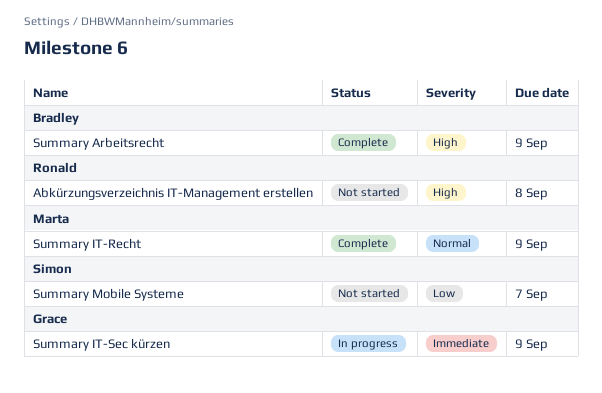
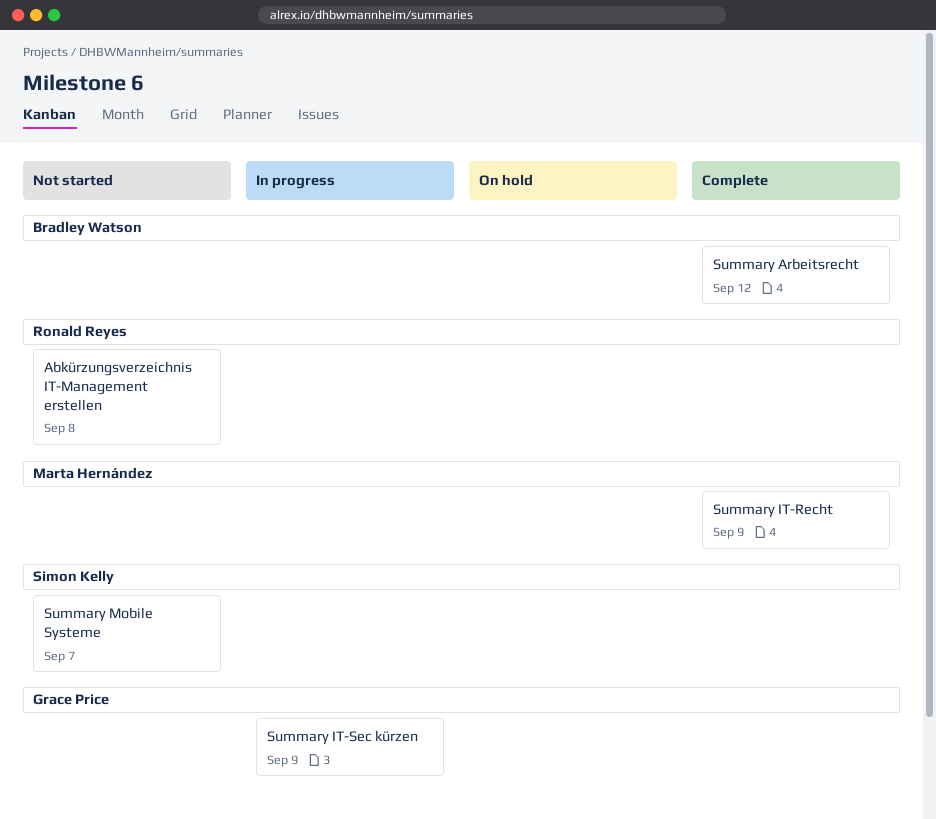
Summary Arbeitsrecht, due: Sep 9 -> Sep 12

